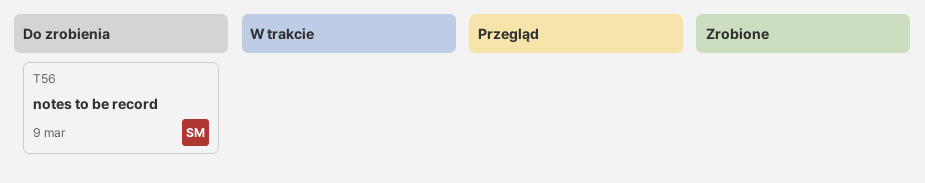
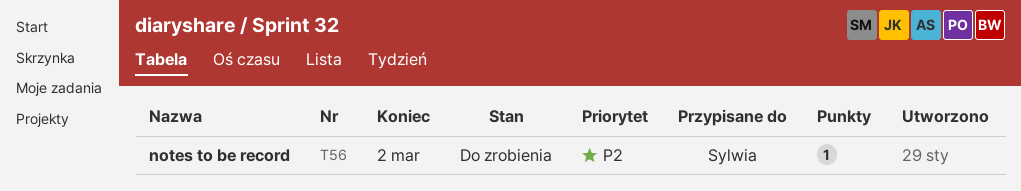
T56, due: Mar 9 -> Mar 2

